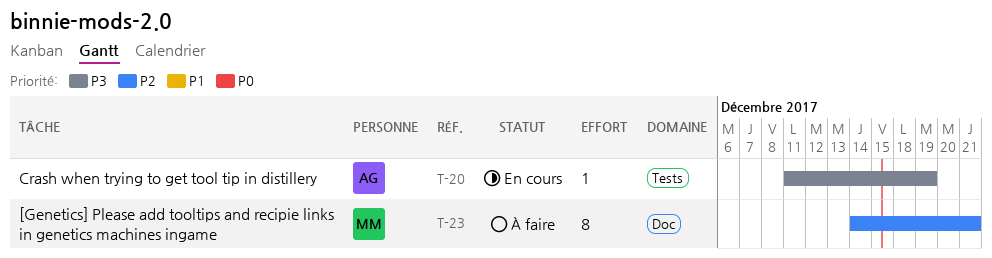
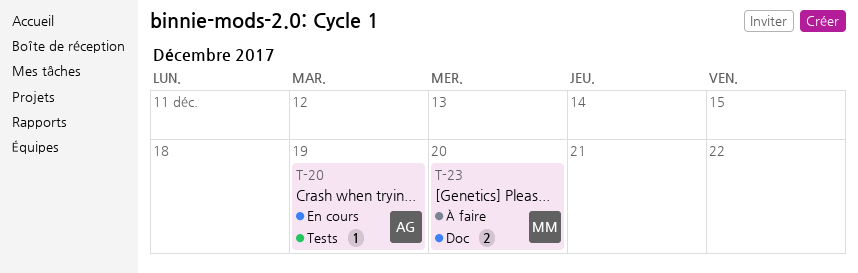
T-23, estimate: 8 -> 2
T-23, due: Dec 21 -> Dec 20

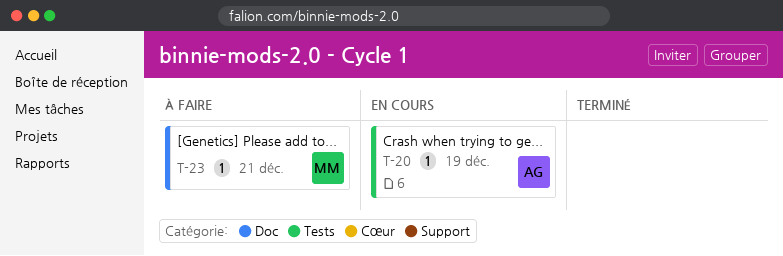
T-23, estimate: 2 -> 1
T-23, due: Dec 20 -> Dec 21

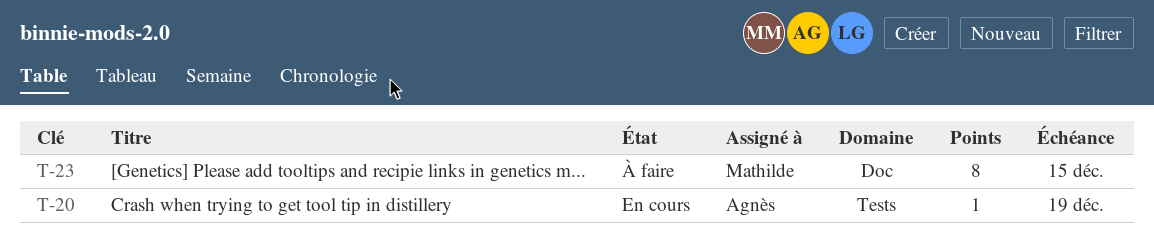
T-23, estimate: 1 -> 8
T-23, due: Dec 21 -> Dec 15

